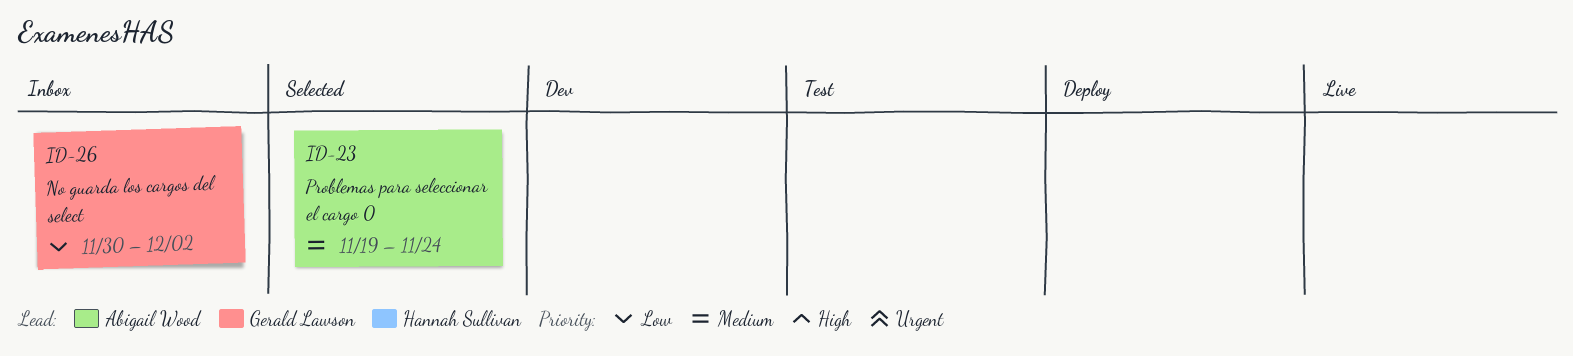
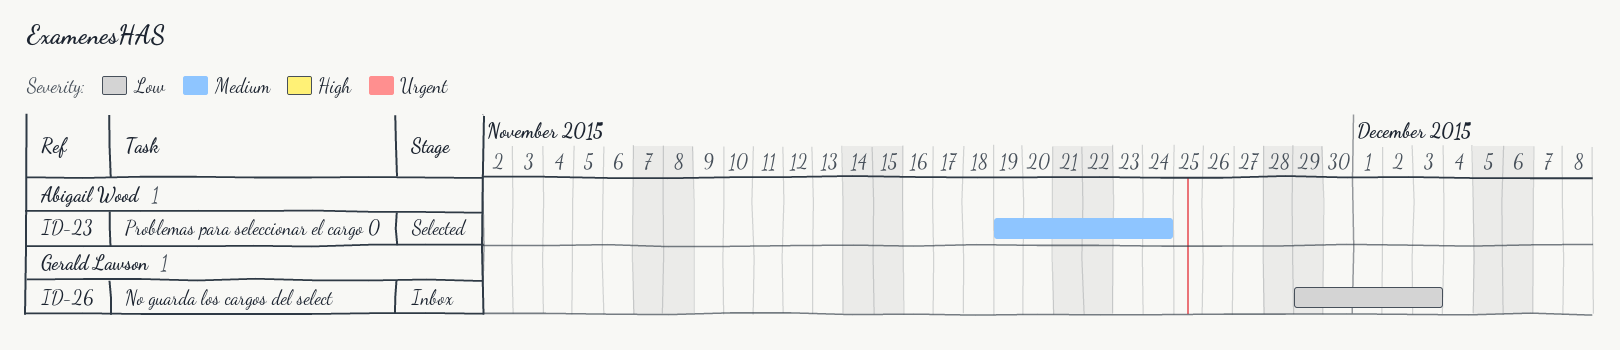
ID-26, start: Nov 30 -> Nov 29
ID-26, due: Dec 2 -> Dec 3

